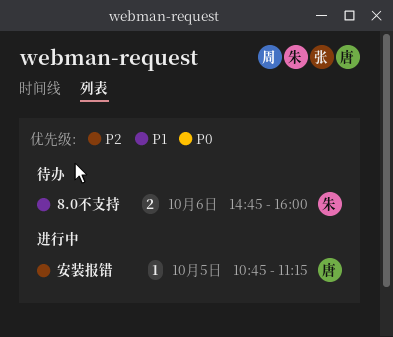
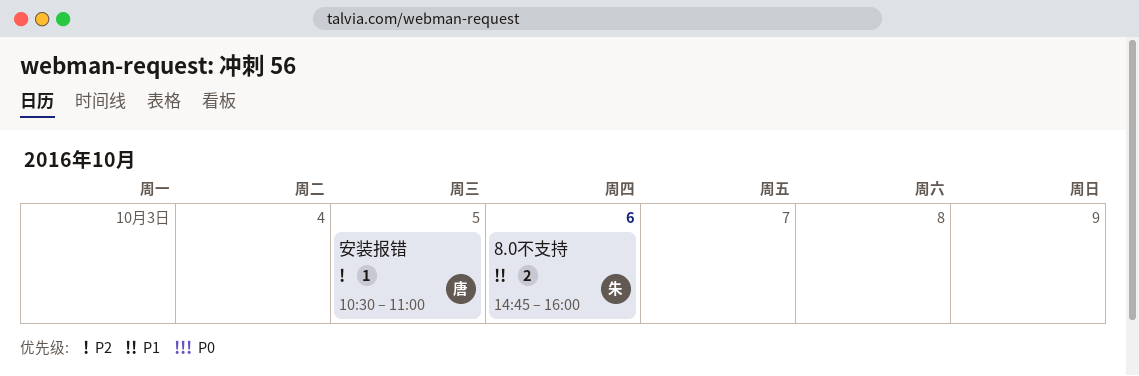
安装报错, begins: 10:45 -> 10:30
安装报错, ends: 11:15 -> 11:00

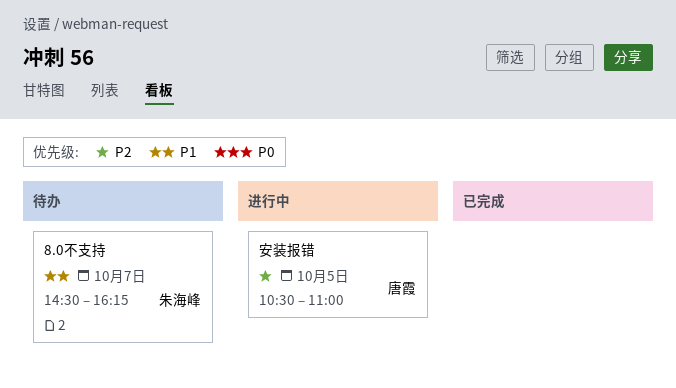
8.0不支持, day: Oct 6 -> Oct 7
8.0不支持, begins: 14:45 -> 14:30
8.0不支持, ends: 16:00 -> 16:15

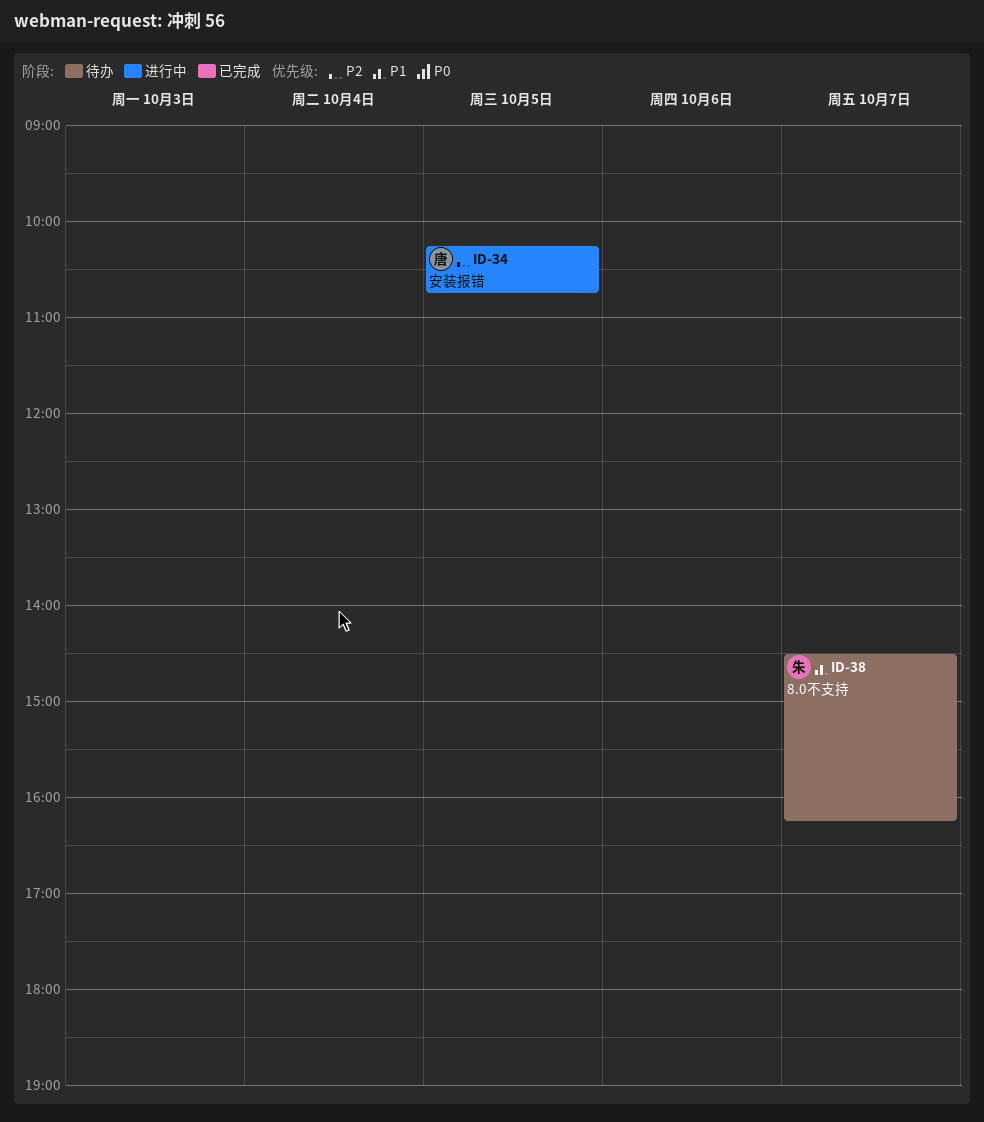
安装报错, begins: 10:30 -> 10:15
安装报错, ends: 11:00 -> 10:45

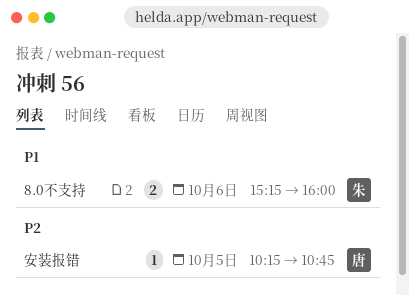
8.0不支持, day: Oct 7 -> Oct 6
8.0不支持, begins: 14:30 -> 15:15
8.0不支持, ends: 16:15 -> 16:00

